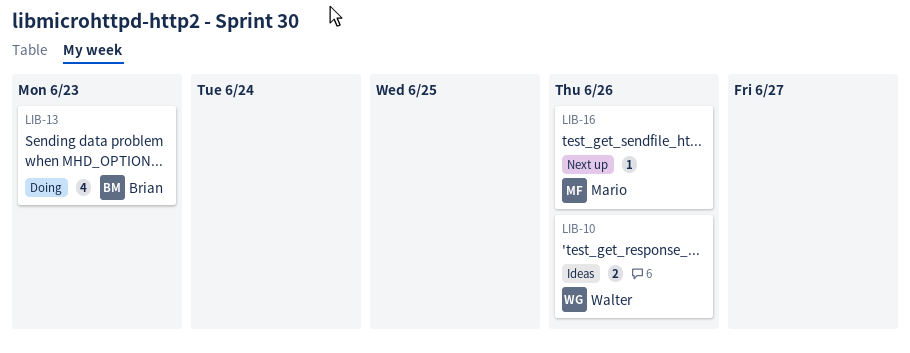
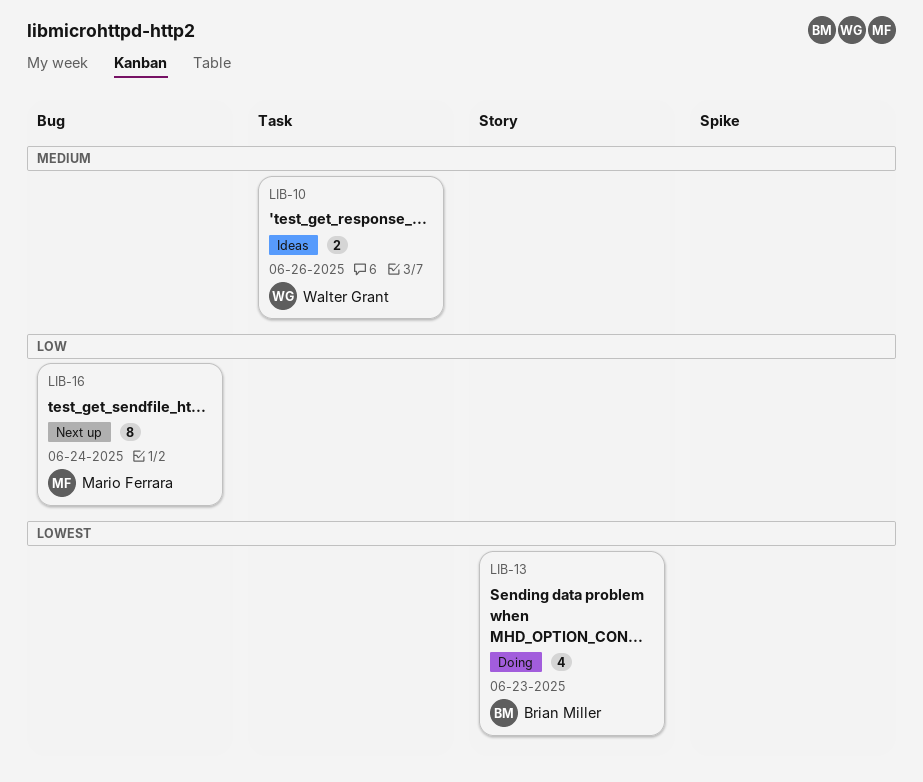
LIB-16, estimate: 1 -> 8
LIB-16, due: Jun 26 -> Jun 24

